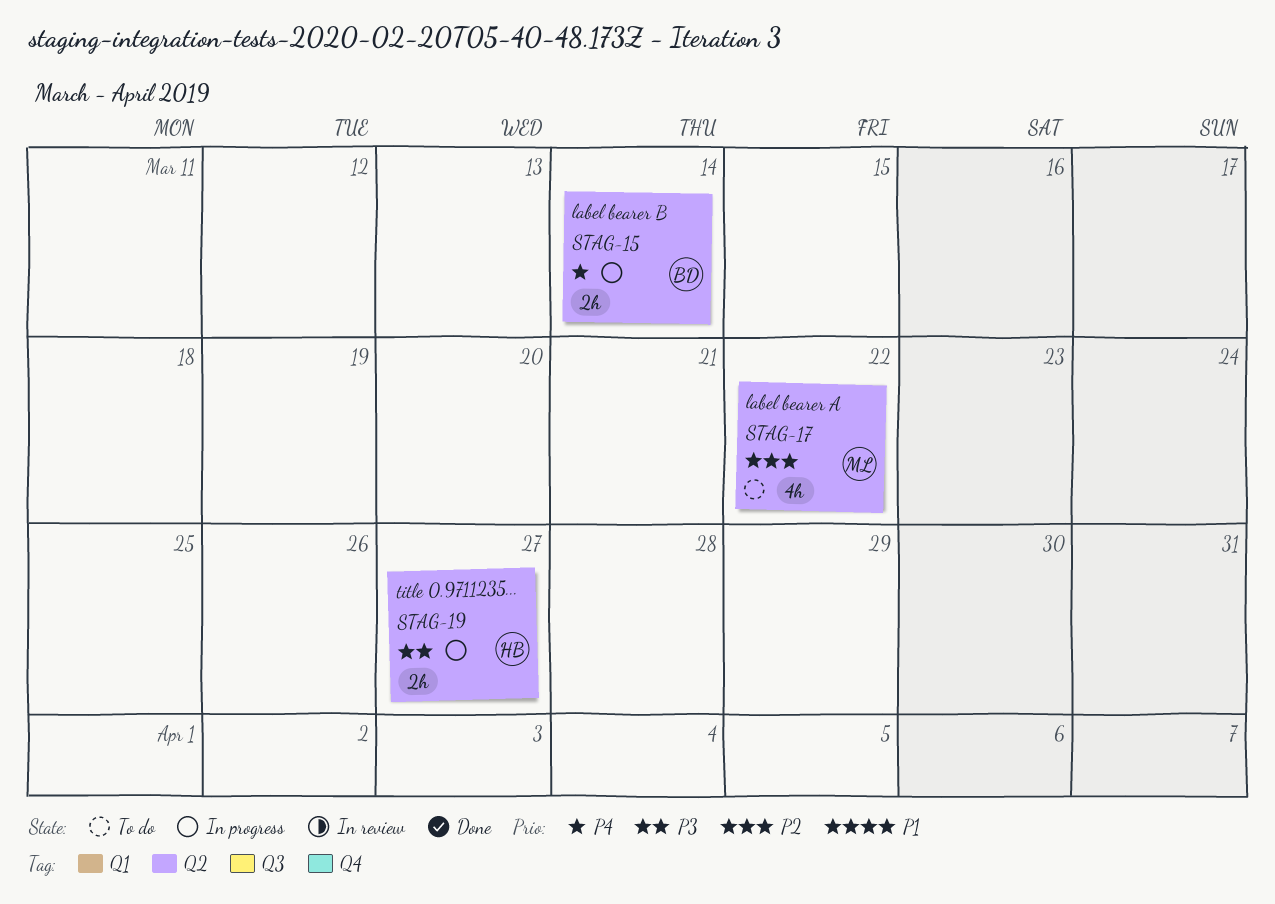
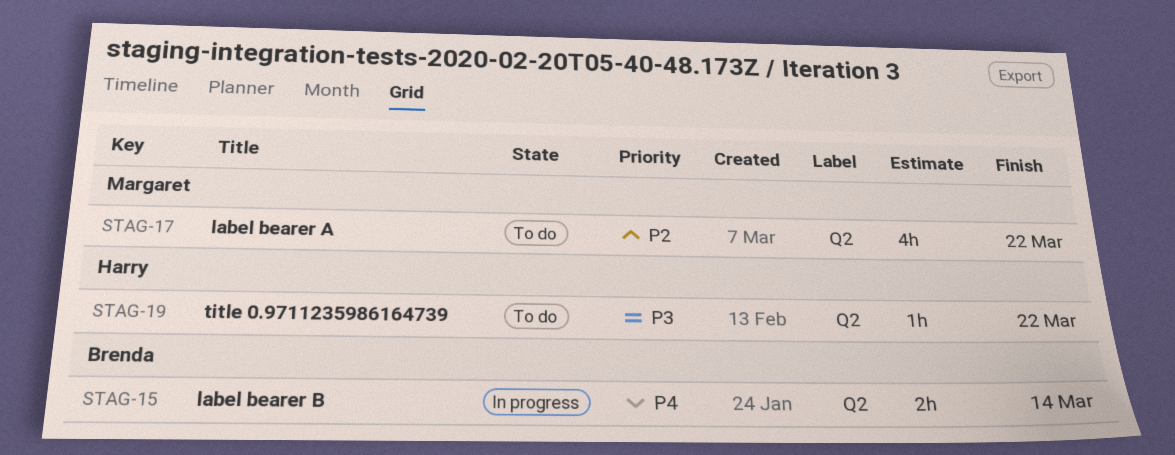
STAG-19, status: In progress -> To do
STAG-19, estimate: 2h -> 1h
STAG-19, due: Mar 27 -> Mar 22

